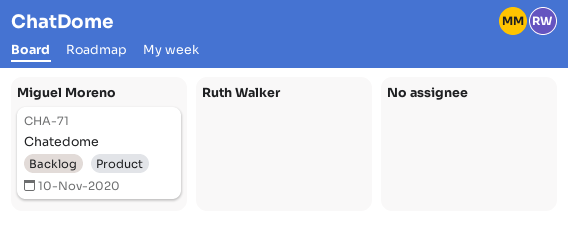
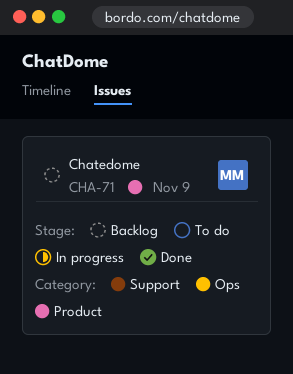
CHA-71, due: Nov 10 -> Nov 9

